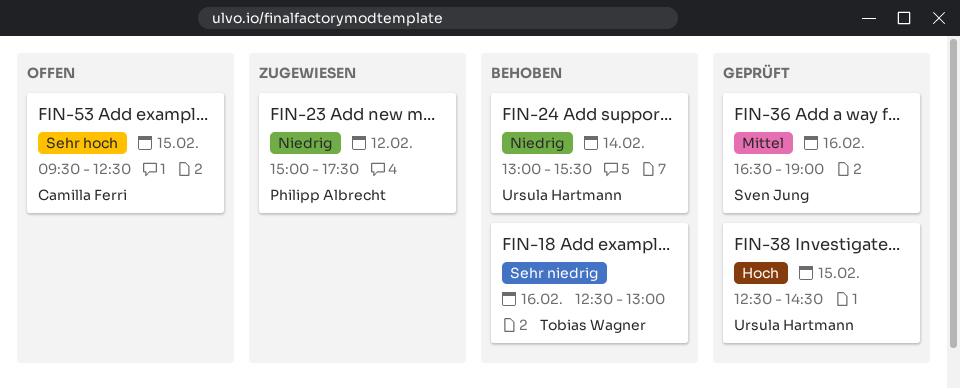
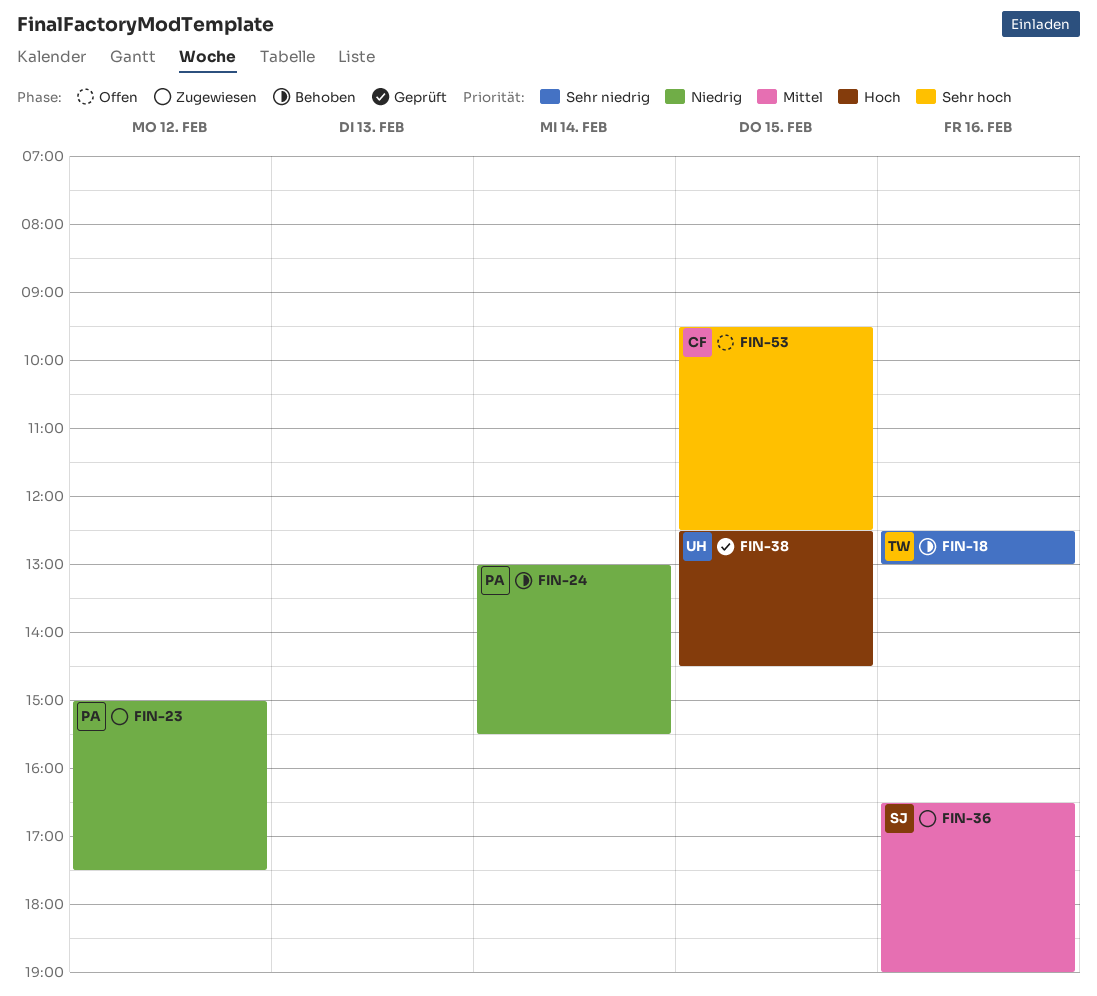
FIN-24, owner: Ursula Hartmann -> Philipp Albrecht
FIN-36, status: Geprüft -> Zugewiesen

